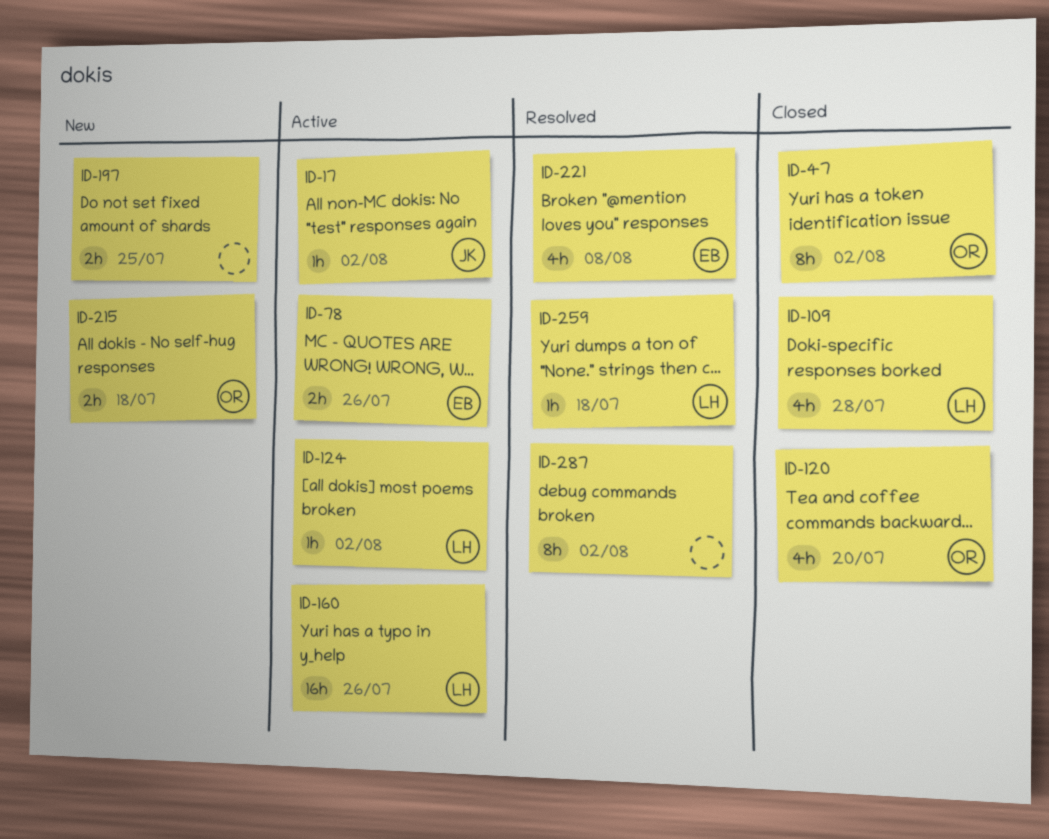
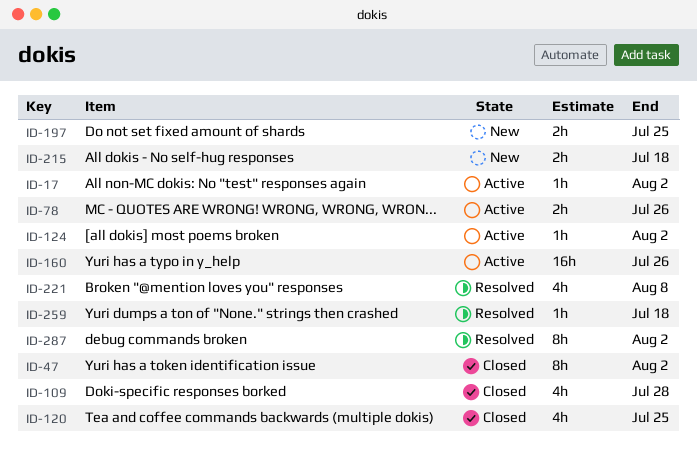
ID-120, due: Jul 20 -> Jul 25

